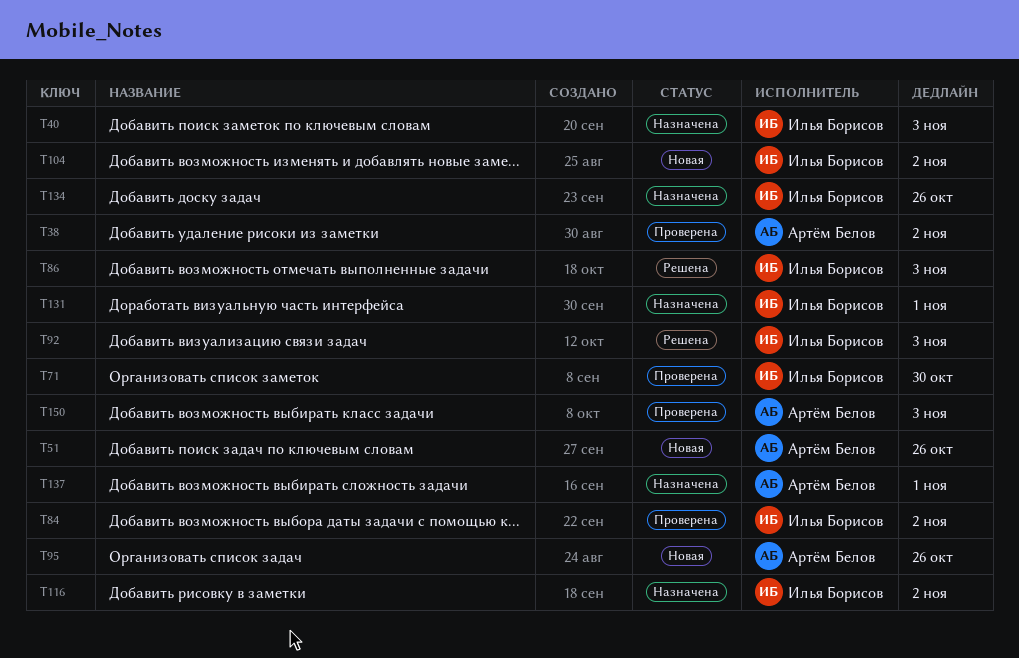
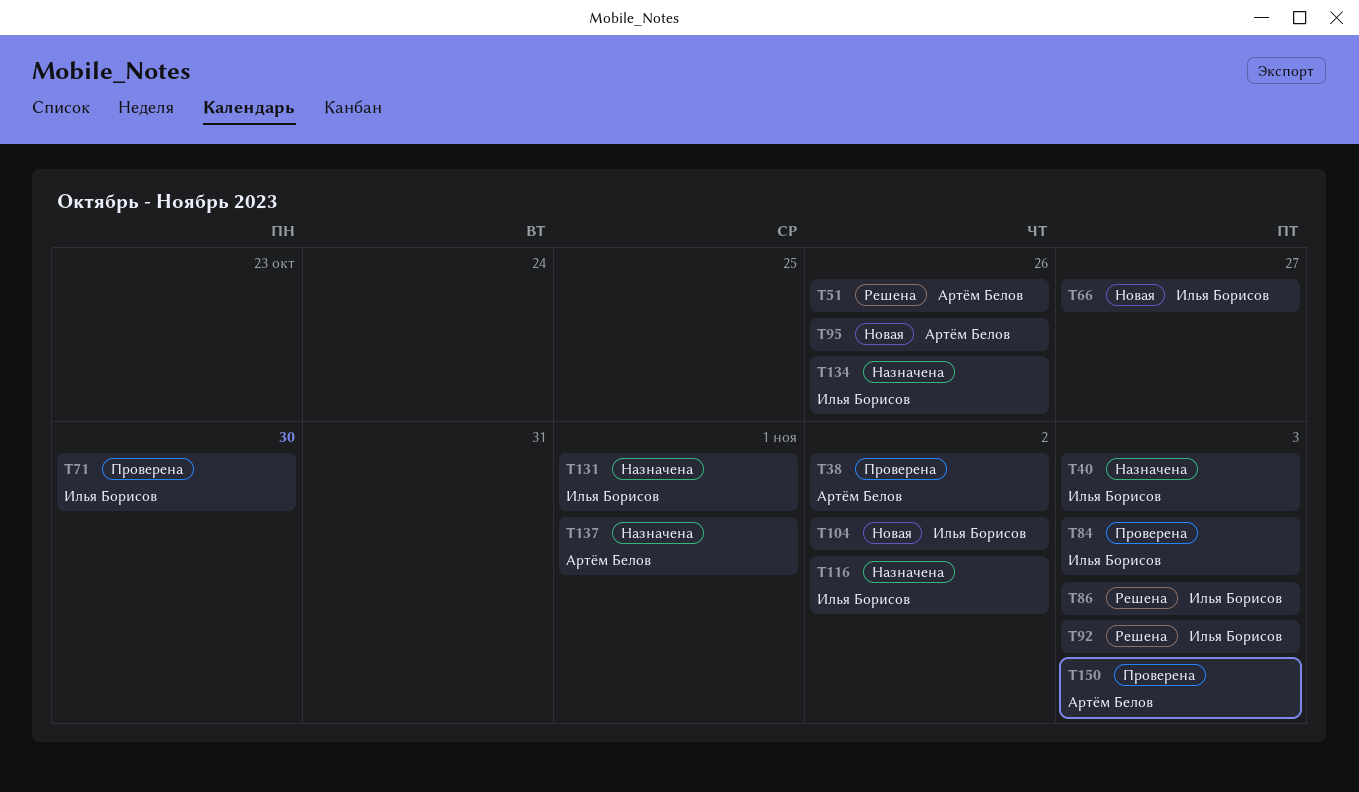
T51, status: Новая -> Решена
T66: none -> present
T84, due: Nov 2 -> Nov 3

